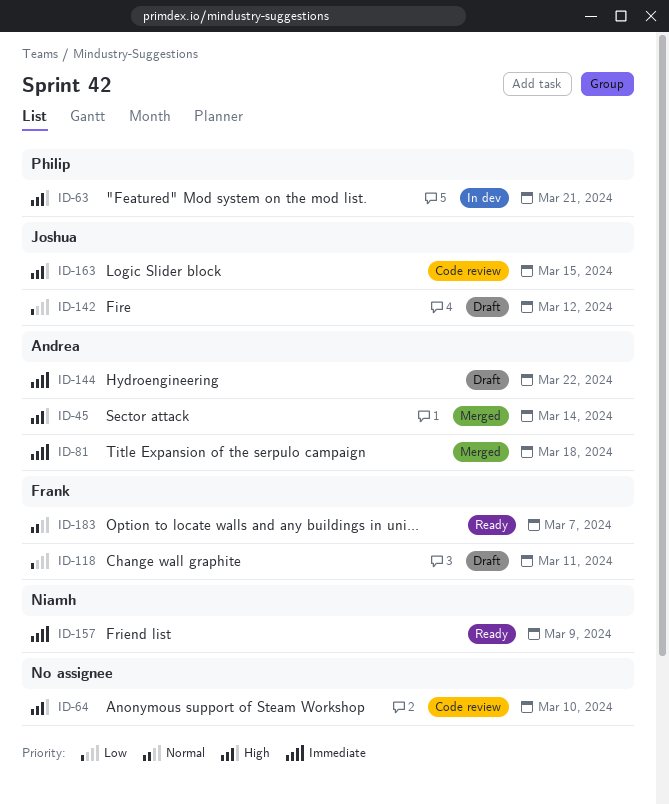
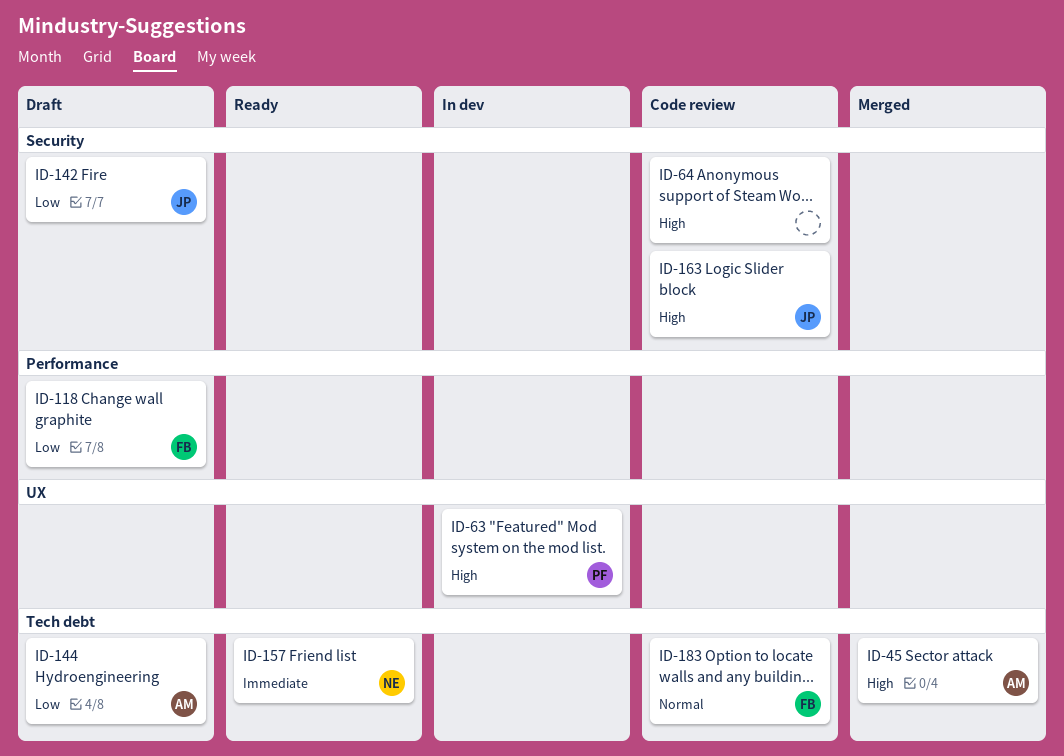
ID-81: present -> none
ID-144, priority: Immediate -> Low
ID-183, status: Ready -> Code review

